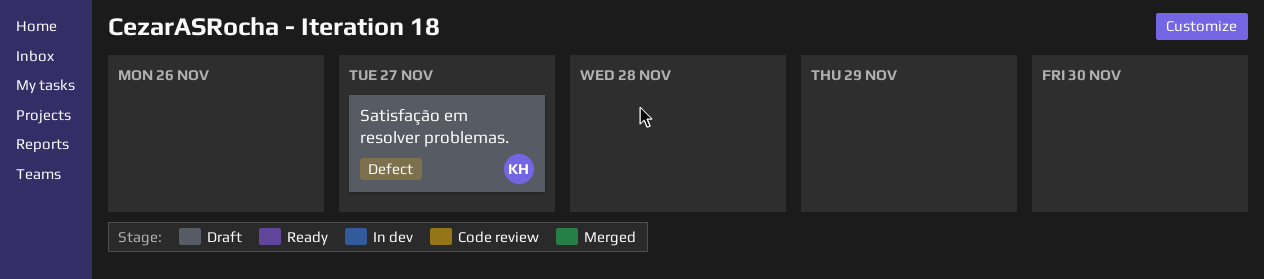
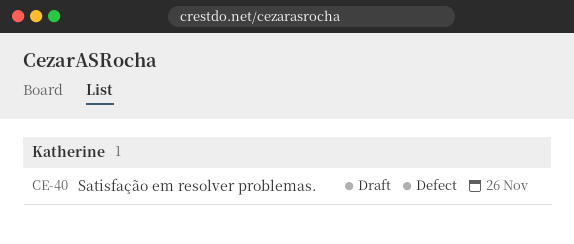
Satisfação em resolver problemas., due: Nov 27 -> Nov 26

